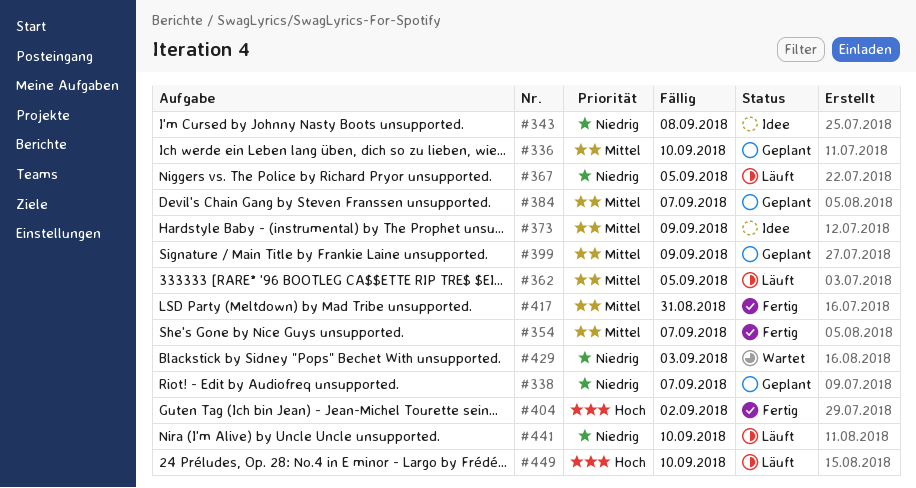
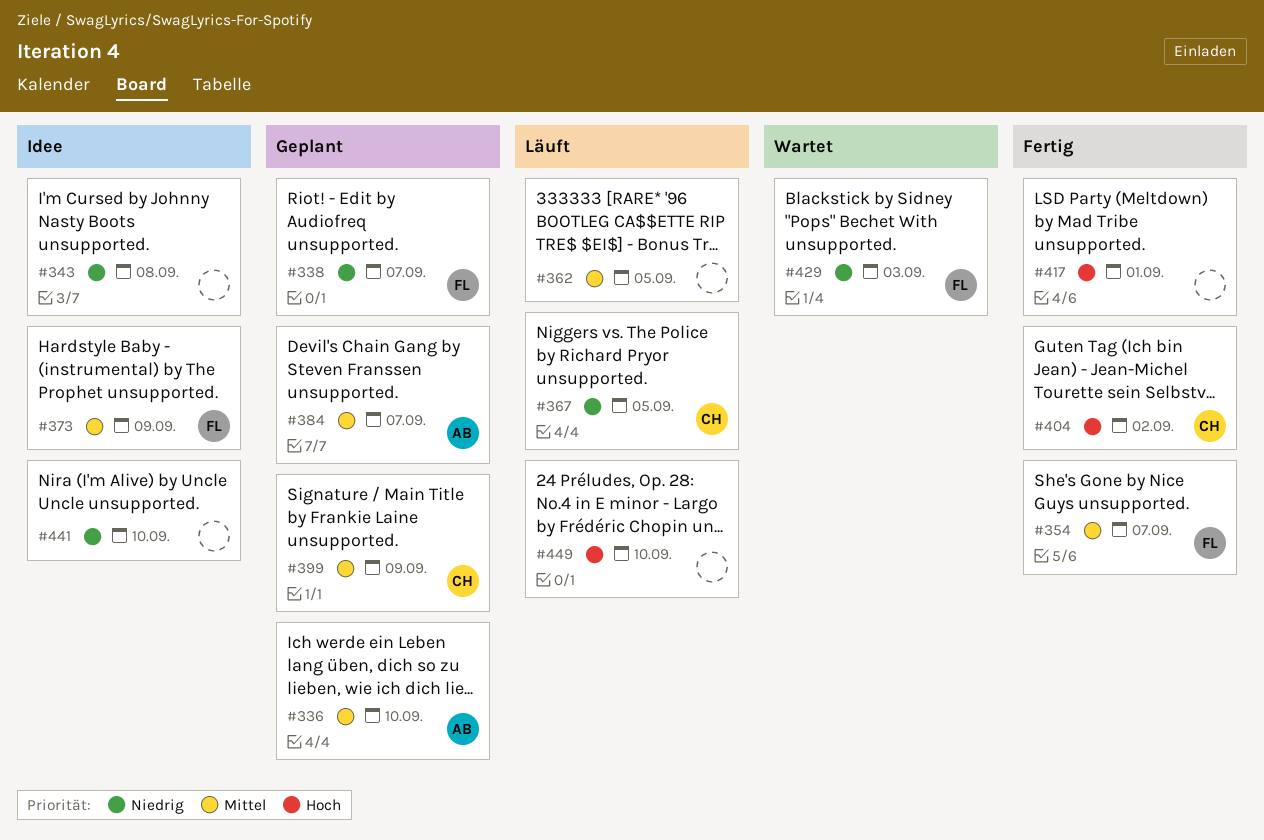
#417, priority: Mittel -> Hoch
#417, due: Aug 31 -> Sep 1
#441, status: Läuft -> Idee

